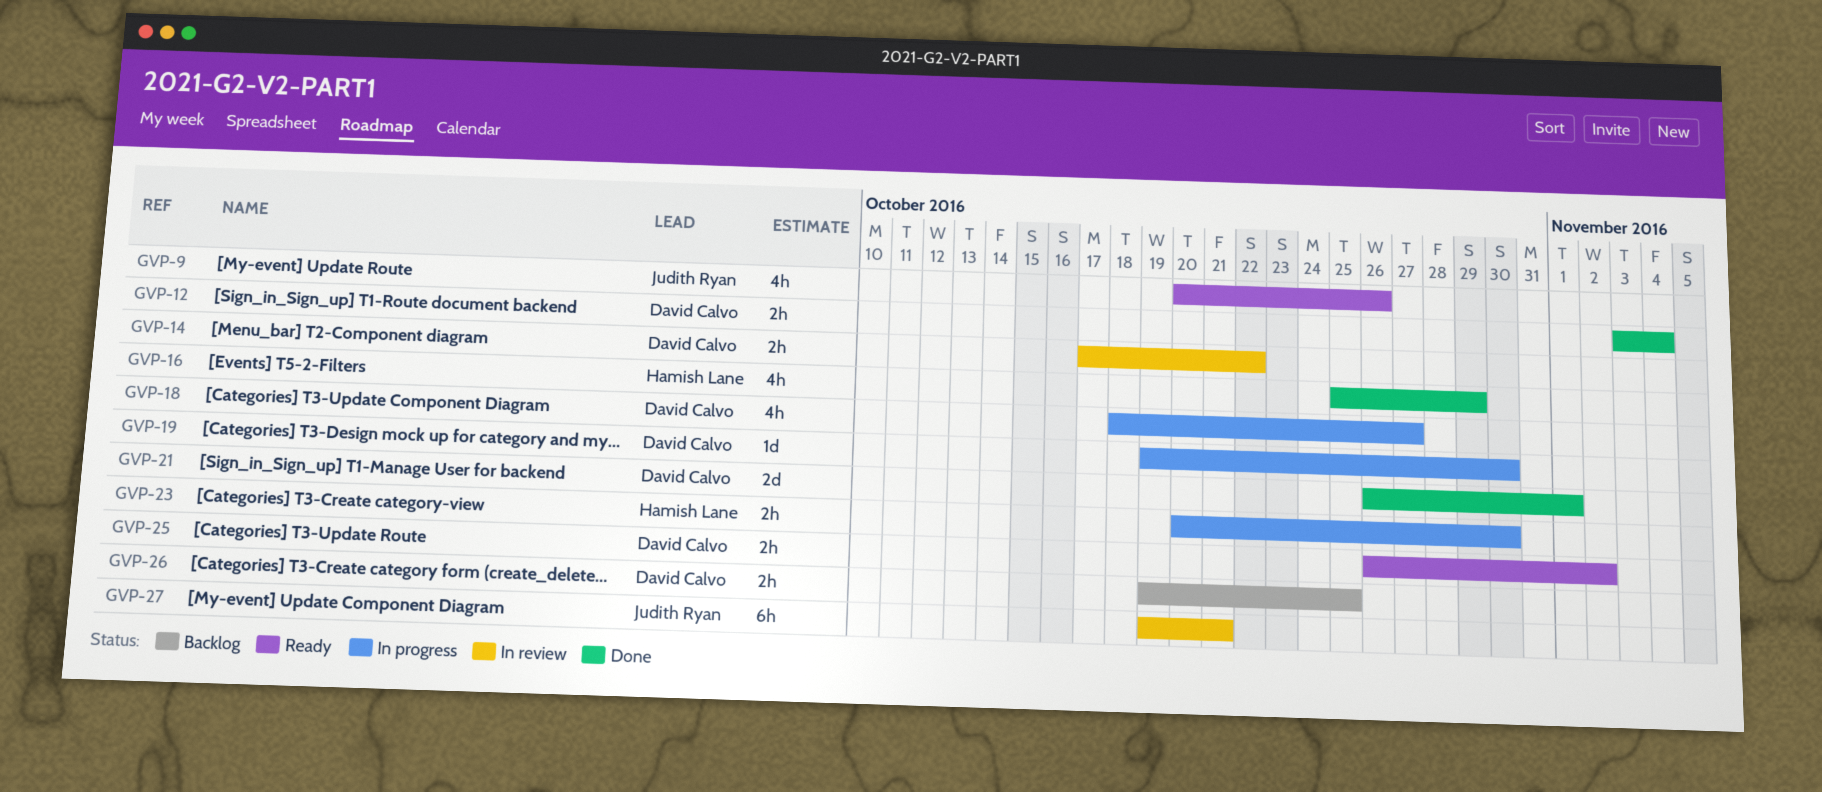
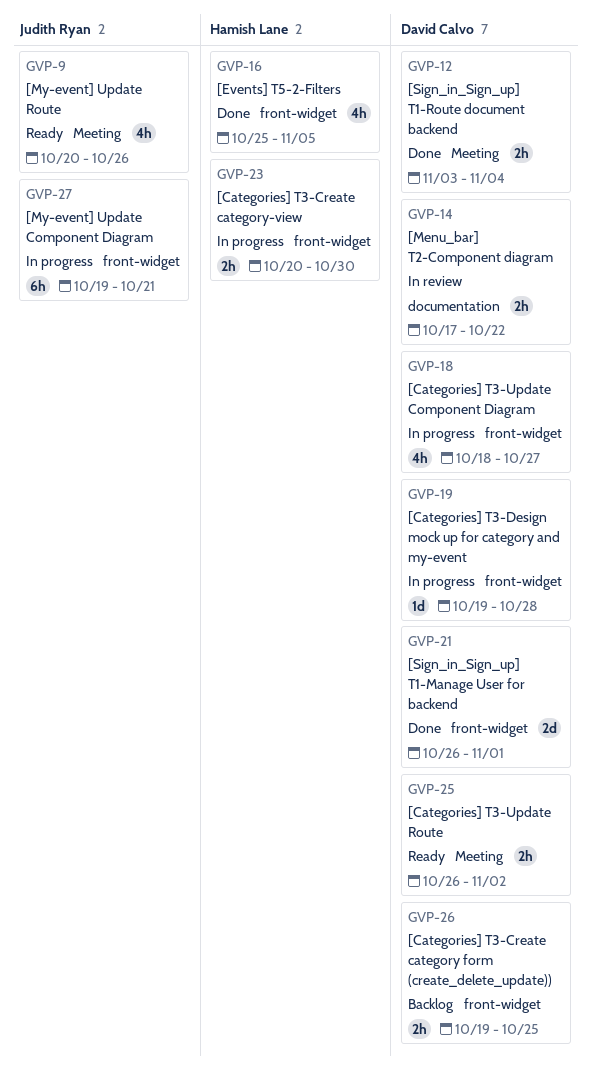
GVP-16, due: Oct 29 -> Nov 5
GVP-19, due: Oct 30 -> Oct 28
GVP-27, status: In review -> In progress

